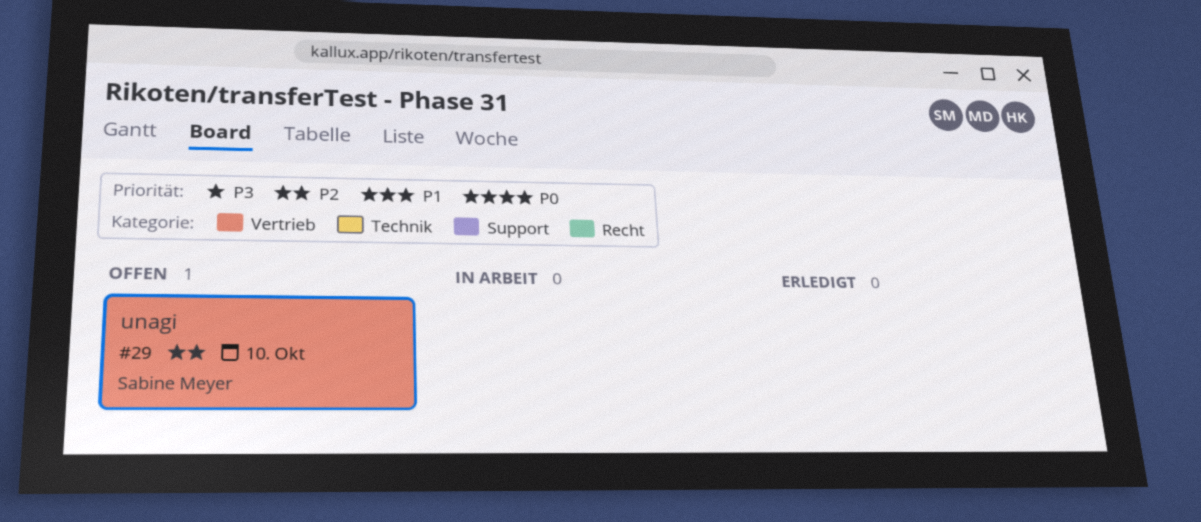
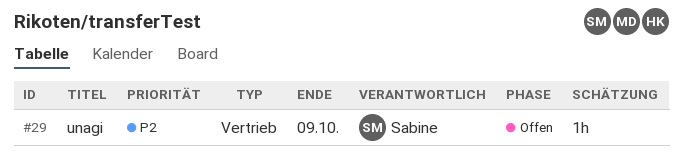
#29, due: Oct 10 -> Oct 9

